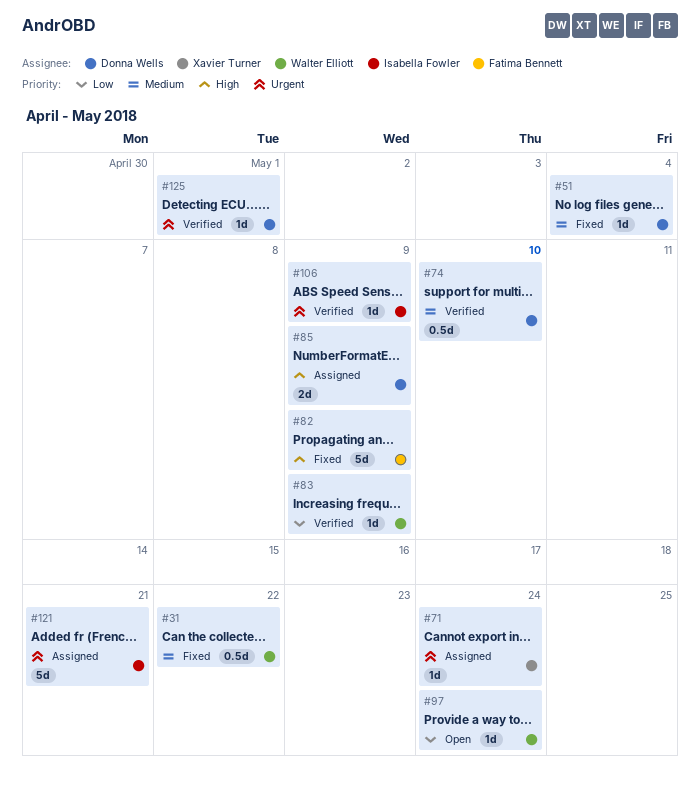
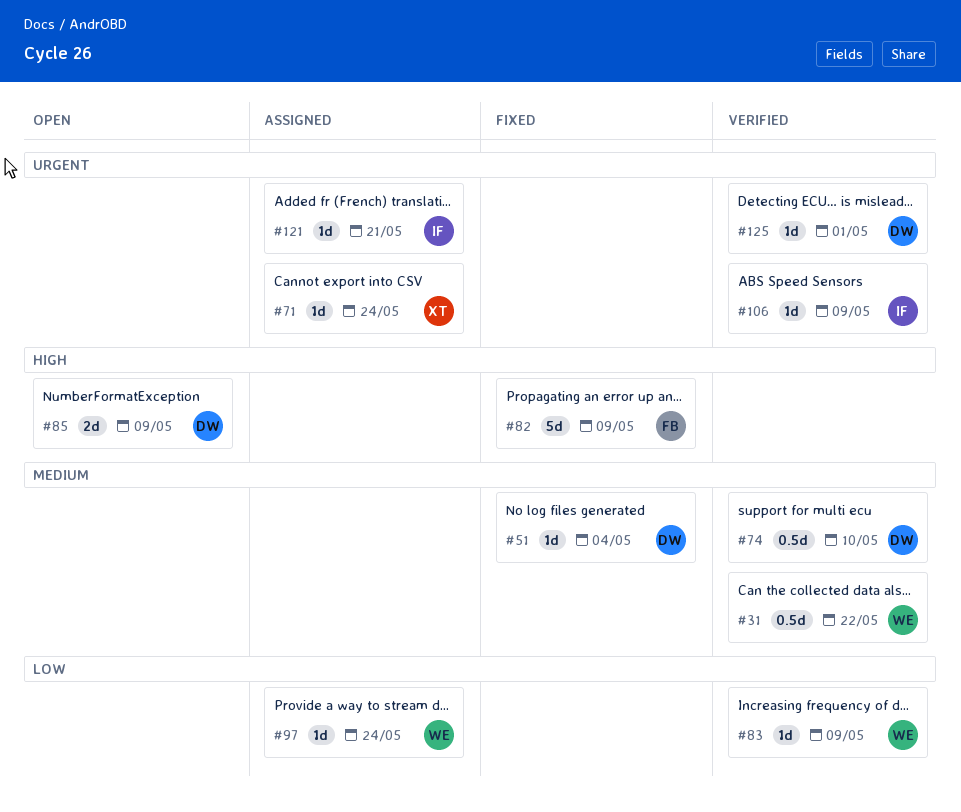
#31, status: Fixed -> Verified
#85, status: Assigned -> Open
#97, status: Open -> Assigned
#121, estimate: 5d -> 1d

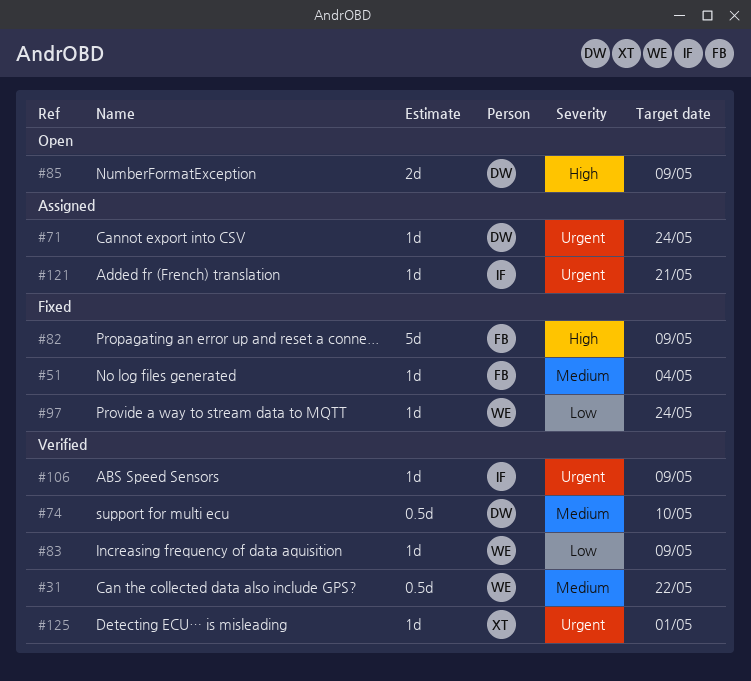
#51, owner: DW -> FB
#71, owner: XT -> DW
#97, status: Assigned -> Fixed
#125, owner: DW -> XT

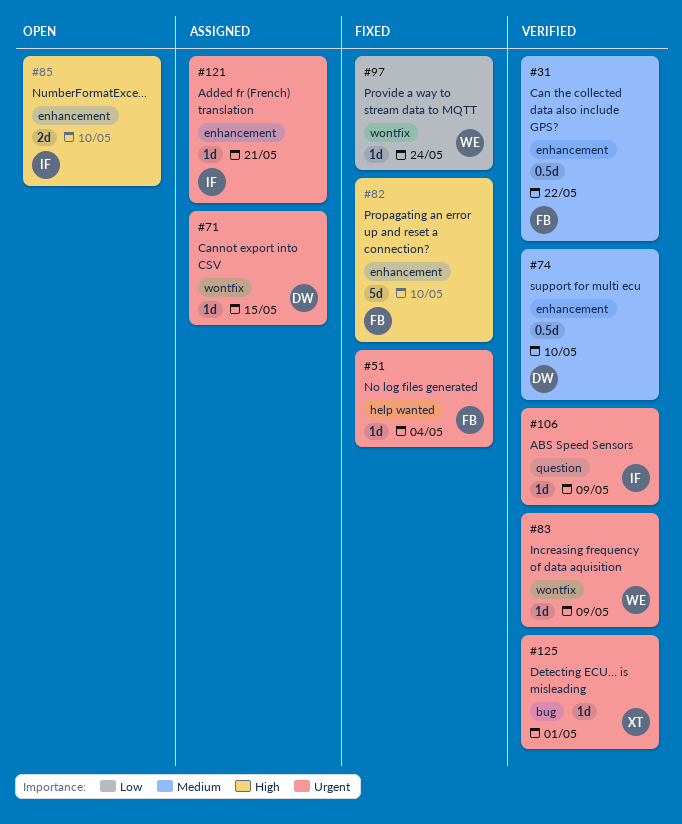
#31, owner: WE -> FB
#51, priority: Medium -> Urgent
#71, due: May 24 -> May 15
#82, due: May 9 -> May 10
#83, priority: Low -> Urgent
#85, owner: DW -> IF
#85, due: May 9 -> May 10

